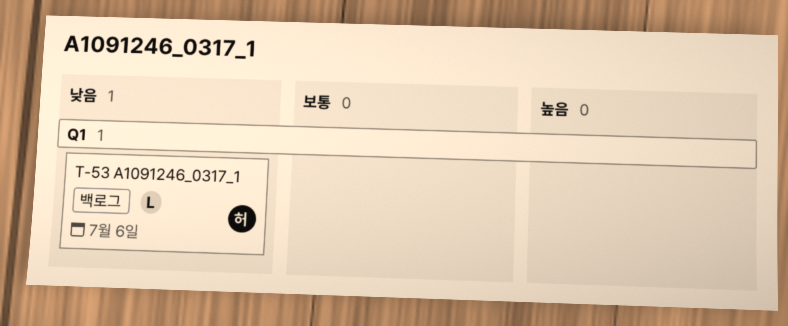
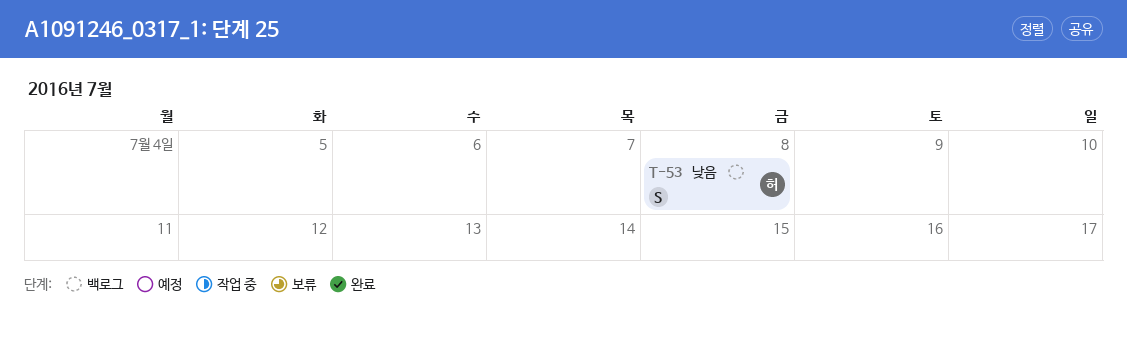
T-53, estimate: L -> S
T-53, due: Jul 6 -> Jul 8

